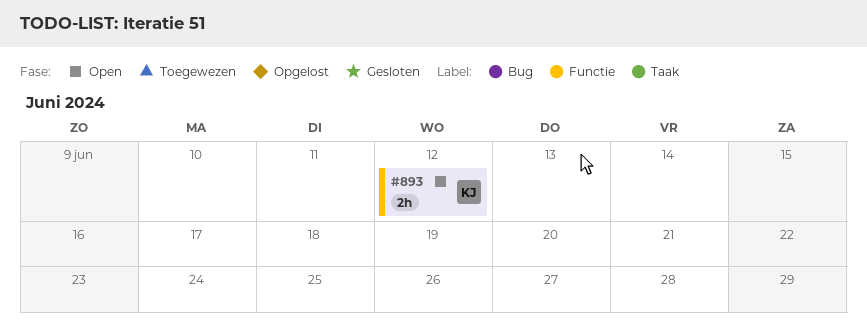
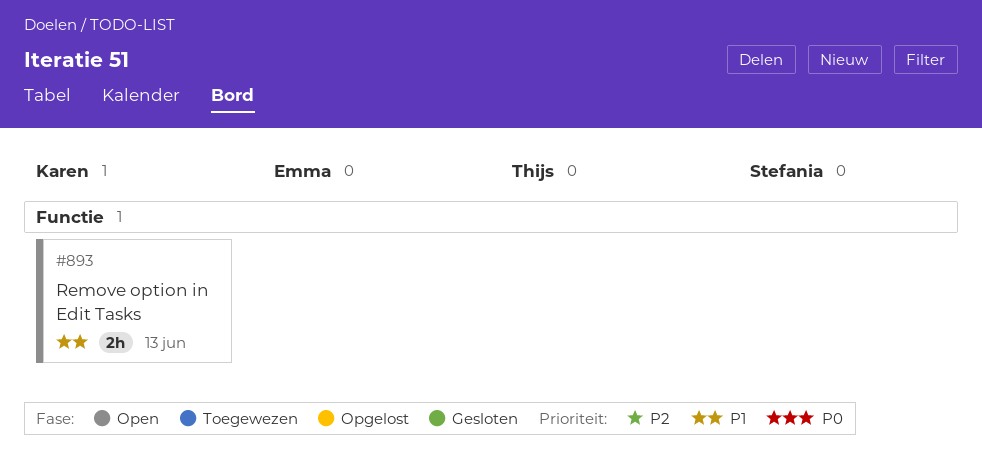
#893, due: Jun 12 -> Jun 13

